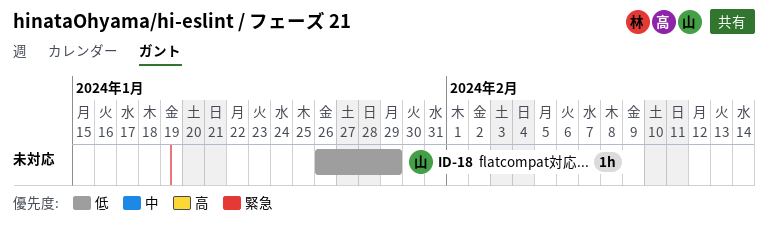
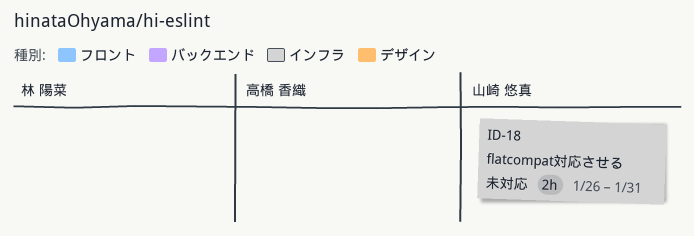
ID-18, estimate: 1h -> 2h
ID-18, due: Jan 29 -> Jan 31

